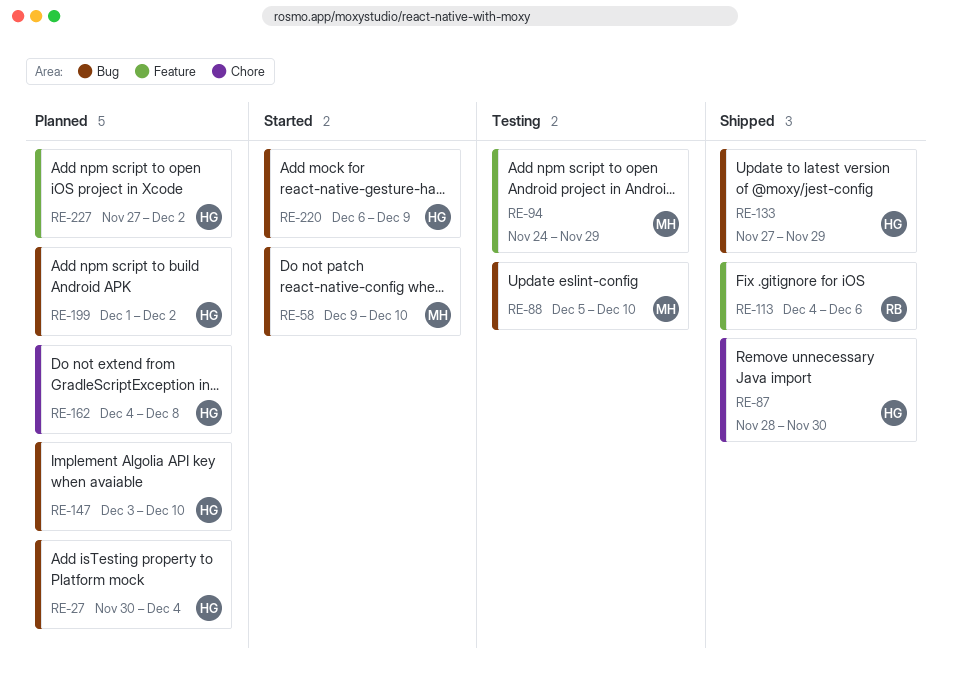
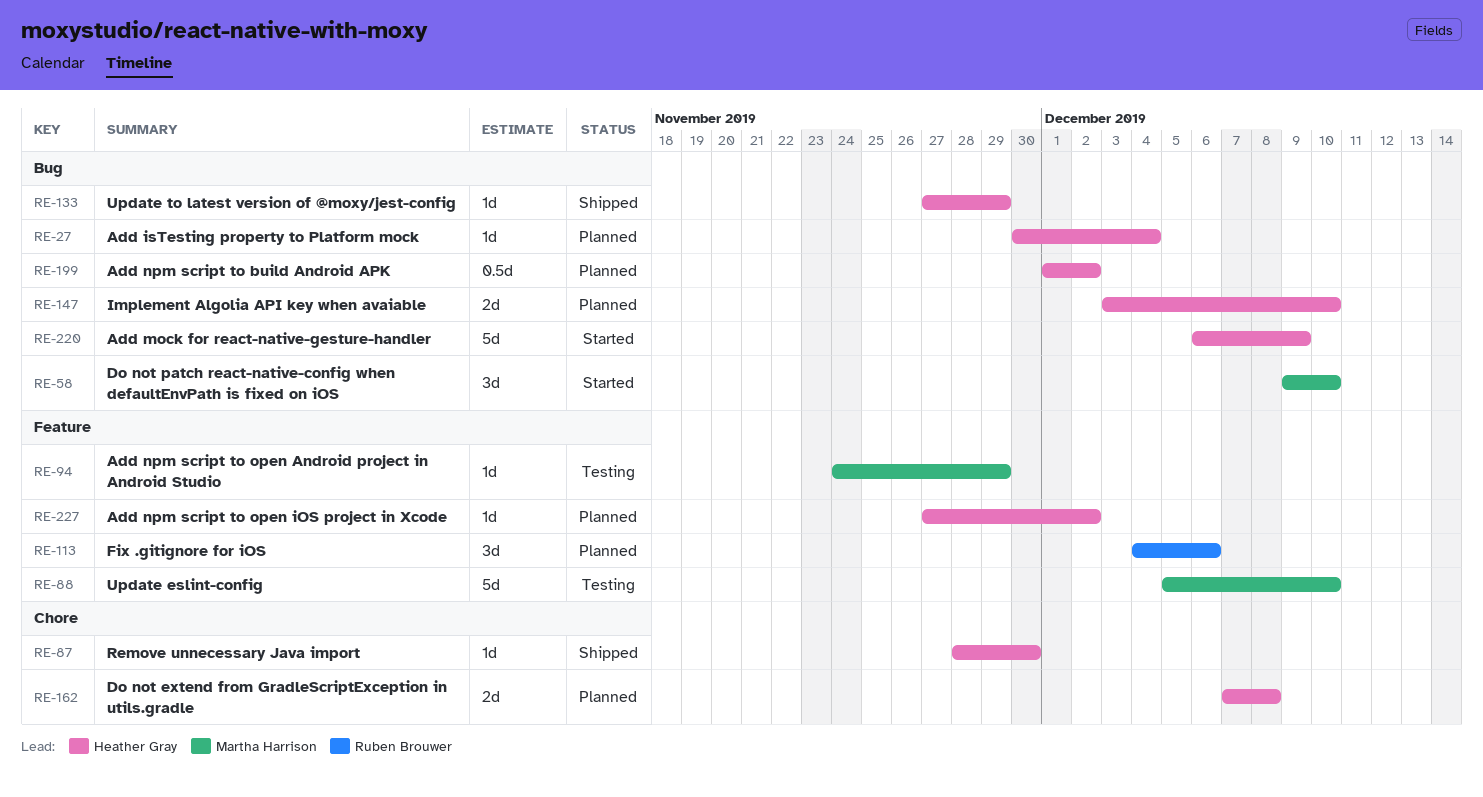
RE-88, label: Bug -> Feature
RE-113, status: Shipped -> Planned
RE-162, start: Dec 4 -> Dec 7

